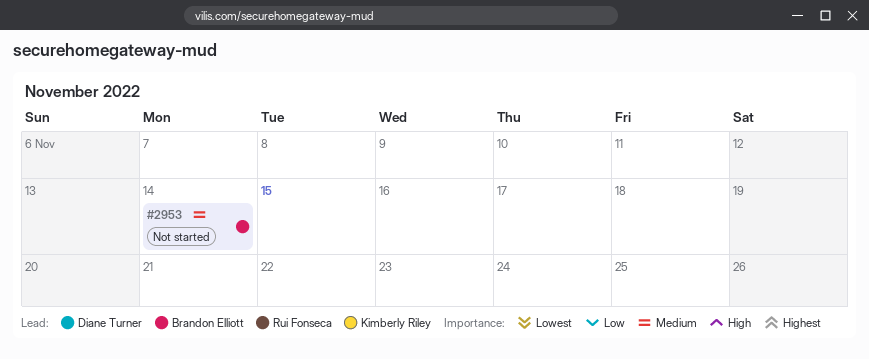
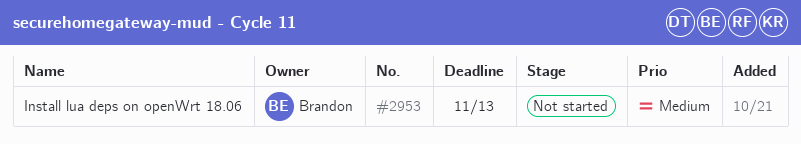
#2953, due: Nov 14 -> Nov 13

